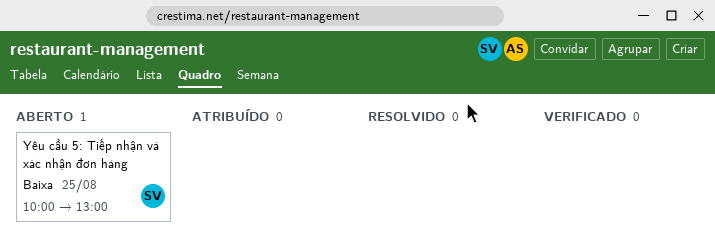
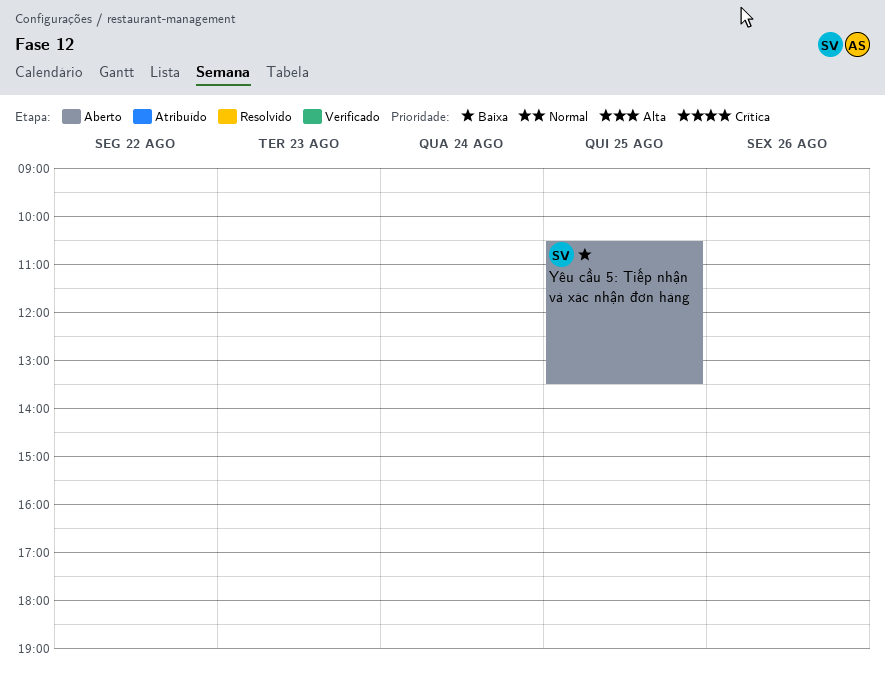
Yêu cầu 5: Tiếp nhận và xác nhận đơn hàng, begins: 10:00 -> 10:30
Yêu cầu 5: Tiếp nhận và xác nhận đơn hàng, ends: 13:00 -> 13:30

